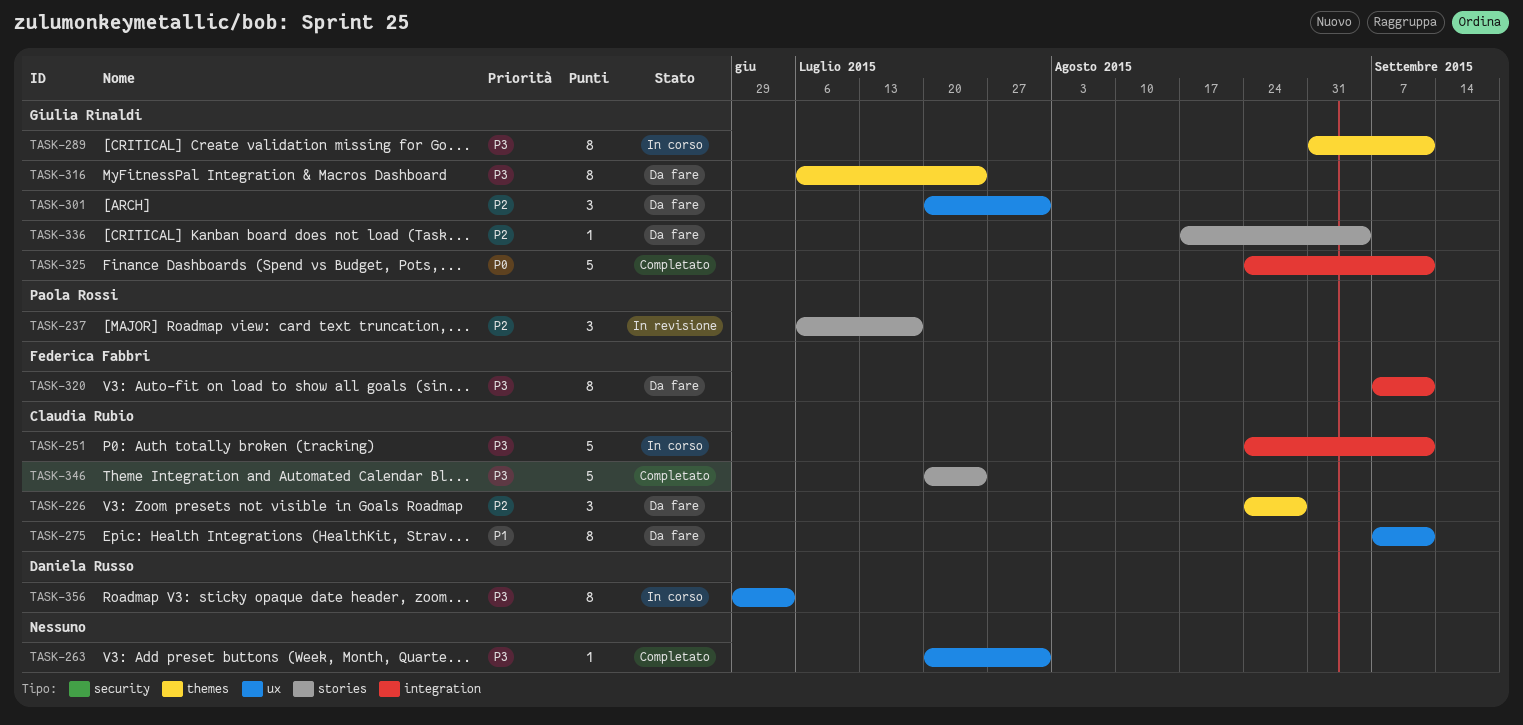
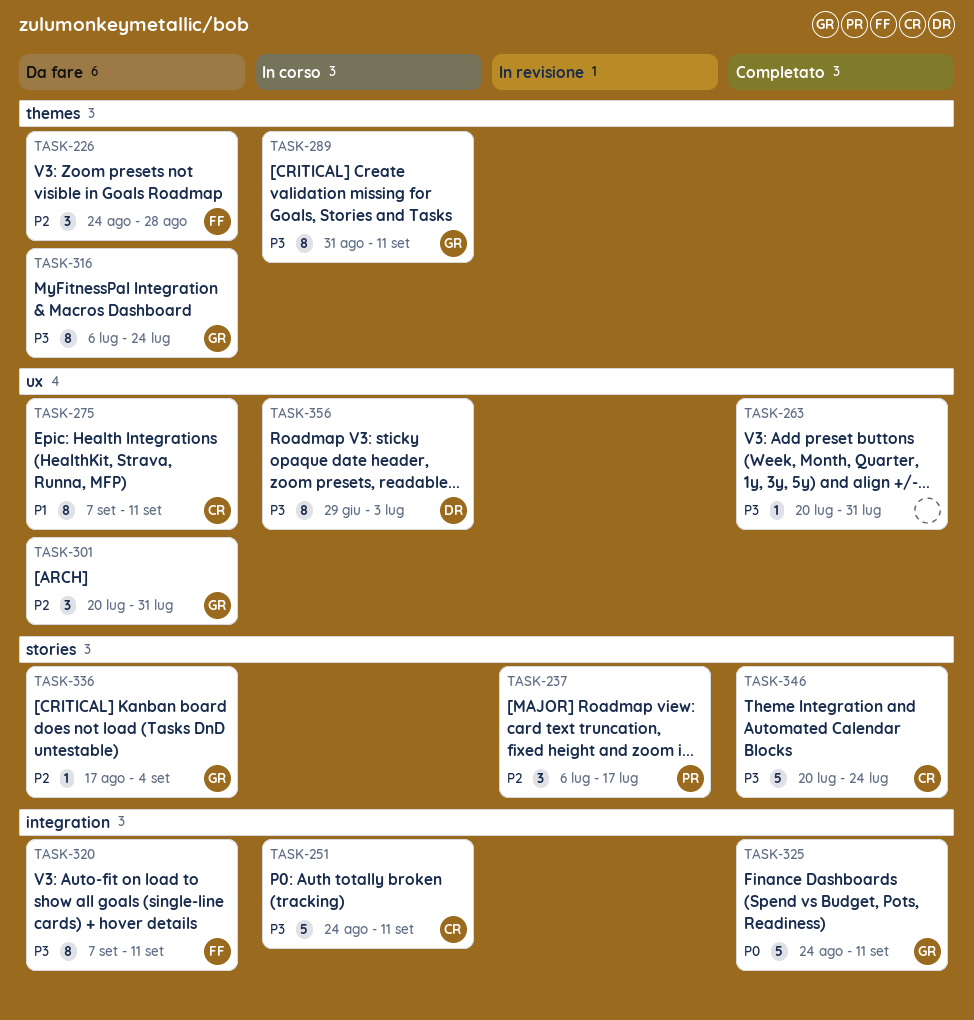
TASK-226, owner: Claudia Rubio -> Federica Fabbri

